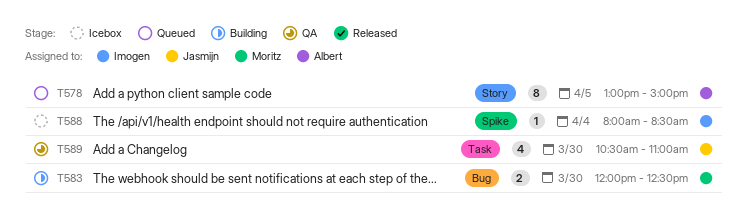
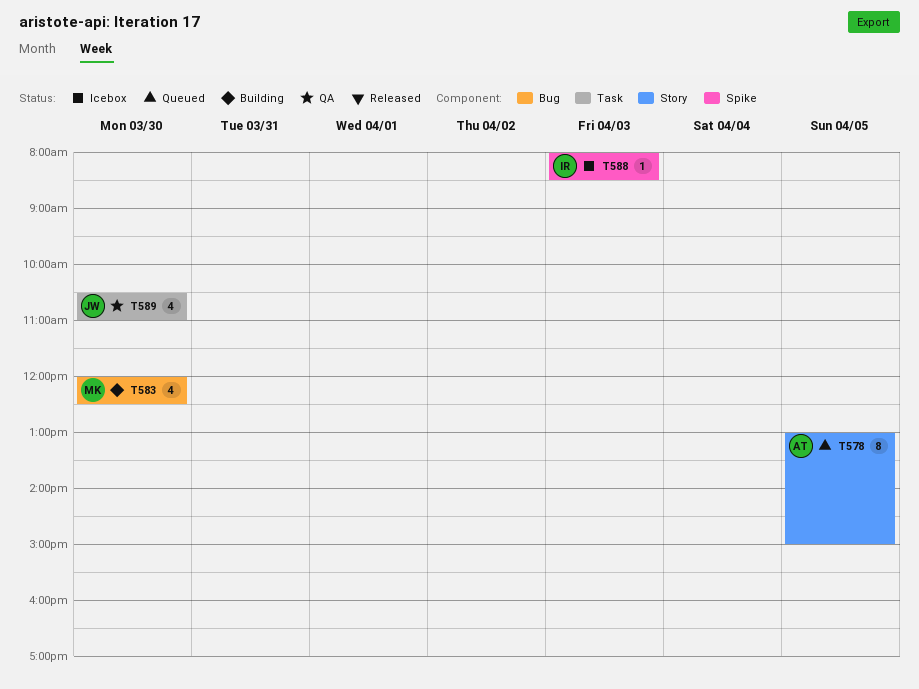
T583, estimate: 2 -> 4
T588, day: Apr 4 -> Apr 3

